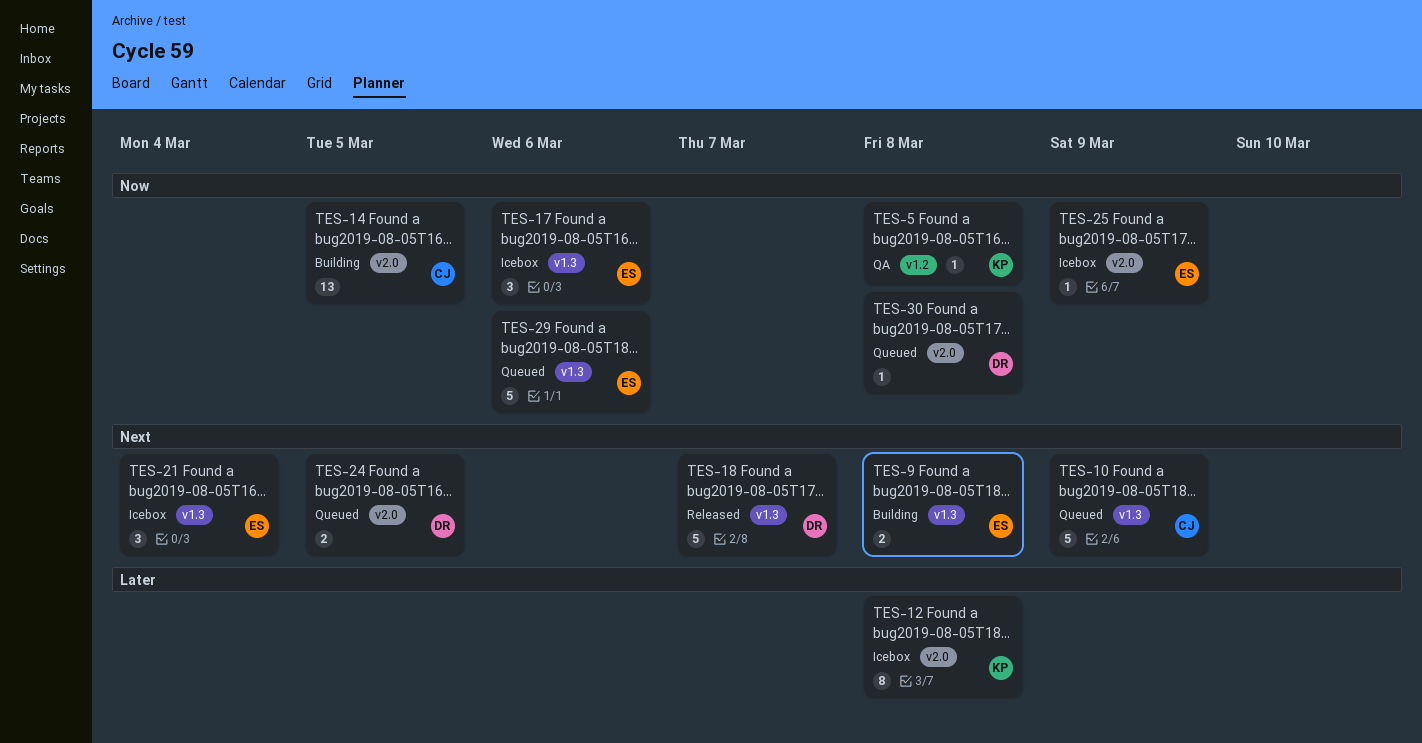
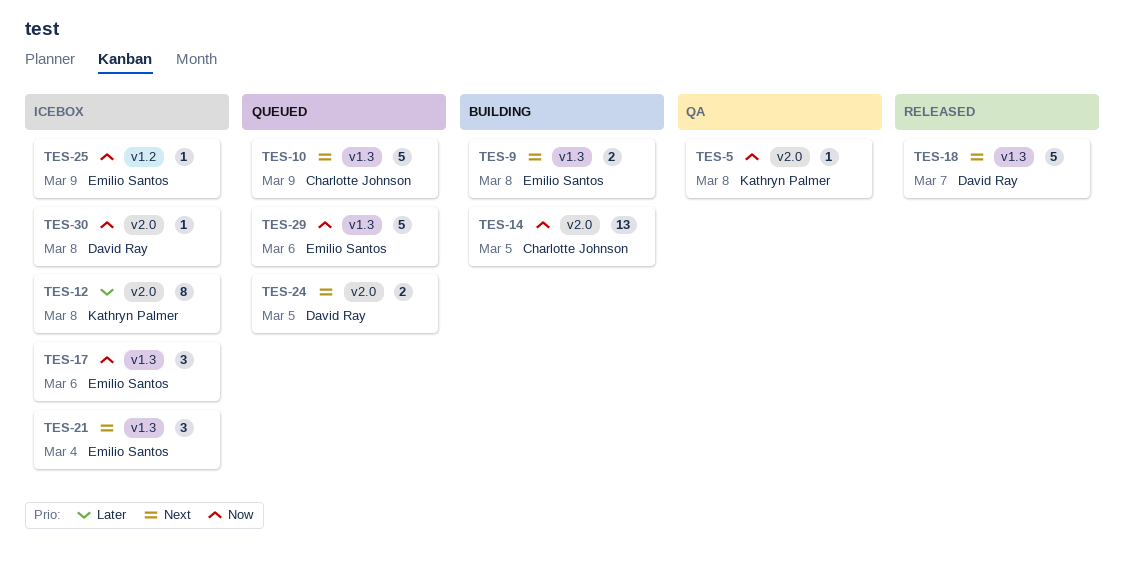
TES-5, label: v1.2 -> v2.0
TES-25, label: v2.0 -> v1.2
TES-30, status: Queued -> Icebox

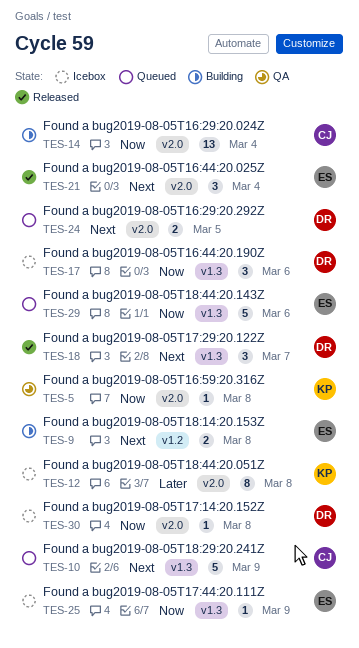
TES-9, label: v1.3 -> v1.2
TES-14, due: Mar 5 -> Mar 4
TES-17, owner: Emilio Santos -> David Ray
TES-18, estimate: 5 -> 3
TES-21, status: Icebox -> Released
TES-21, label: v1.3 -> v2.0
TES-25, label: v1.2 -> v1.3

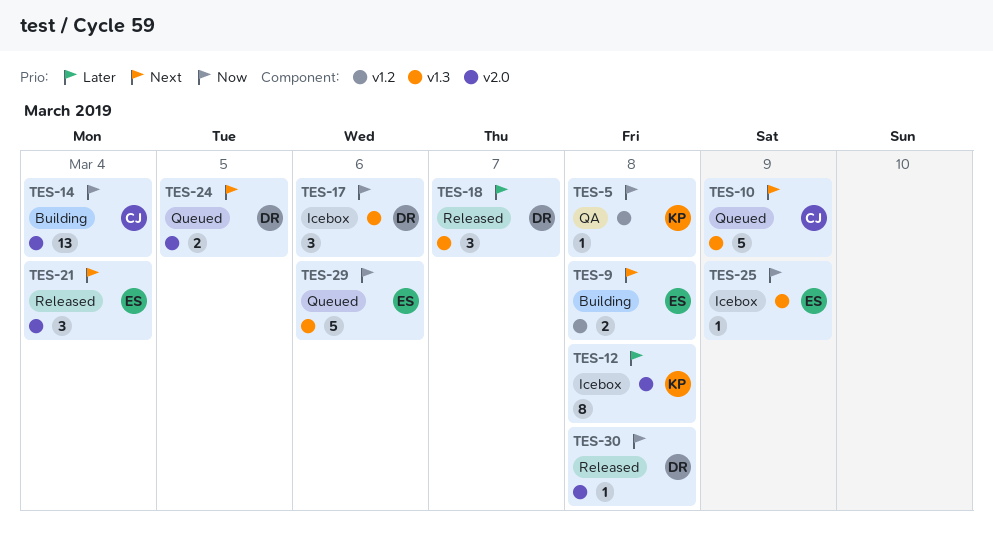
TES-5, label: v2.0 -> v1.2
TES-18, priority: Next -> Later
TES-30, status: Icebox -> Released

